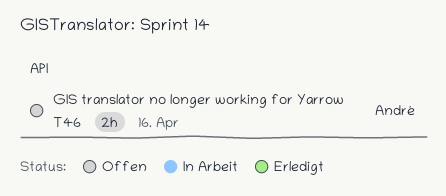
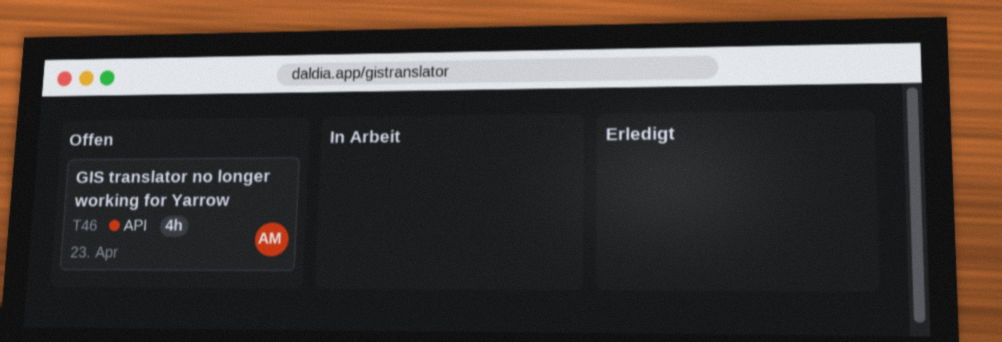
T46, estimate: 2h -> 4h
T46, due: Apr 16 -> Apr 23

